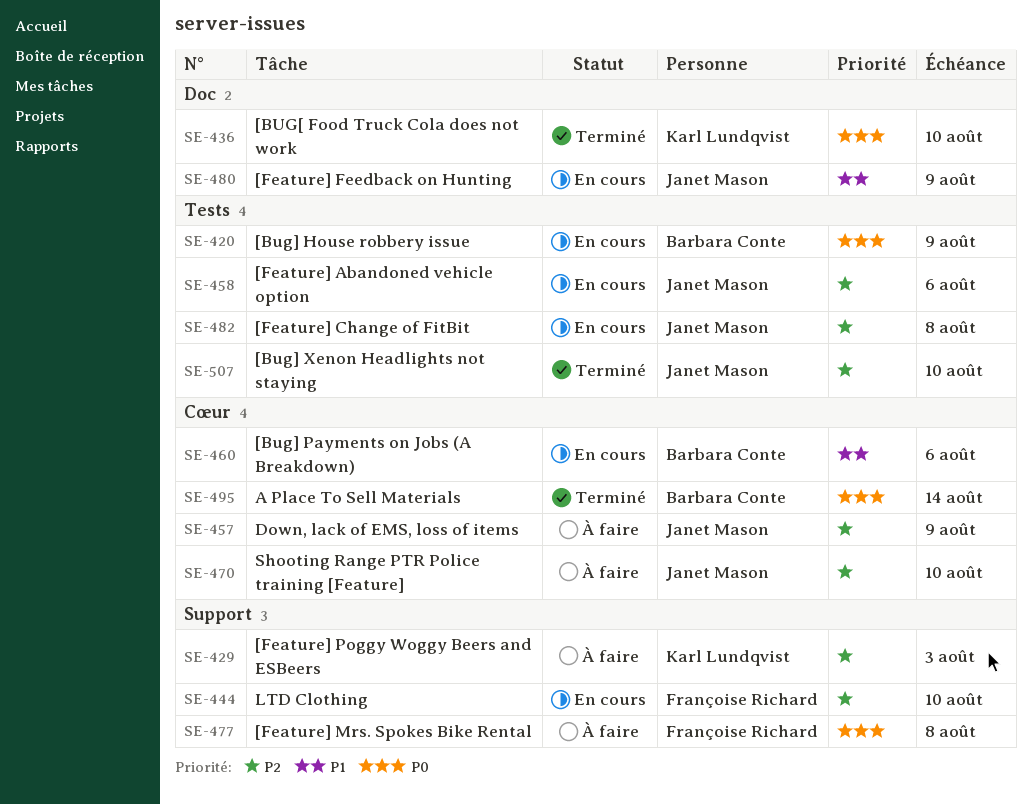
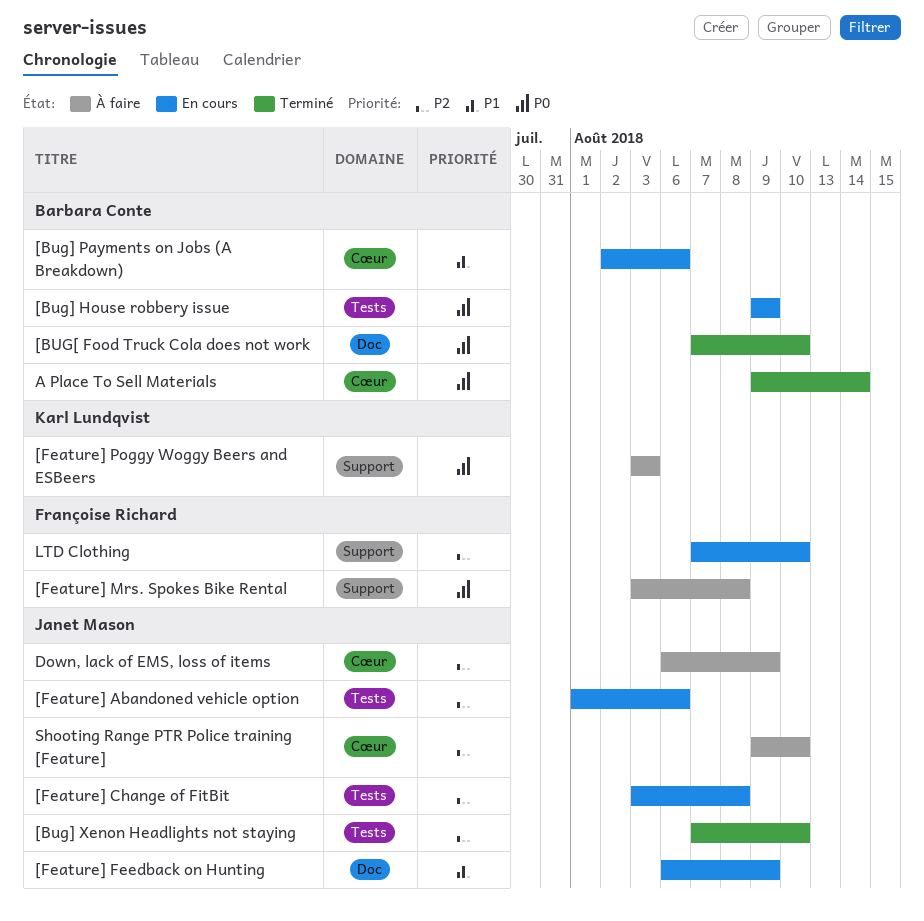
[BUG[ Food Truck Cola does not work, owner: Karl Lundqvist -> Barbara Conte
[Feature] Poggy Woggy Beers and ESBeers, priority: P2 -> P0

